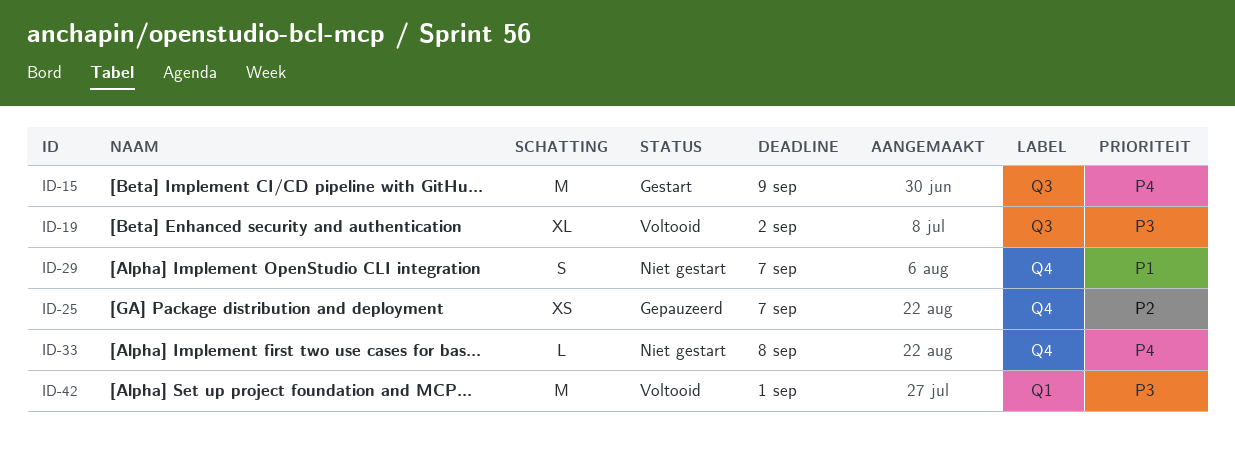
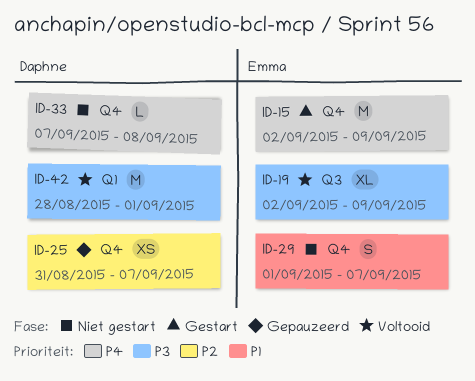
ID-15, label: Q3 -> Q4
ID-19, due: Sep 2 -> Sep 9

